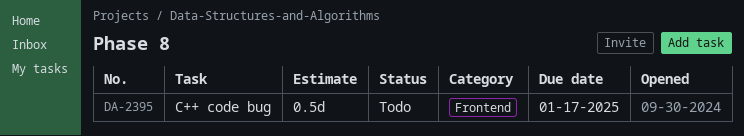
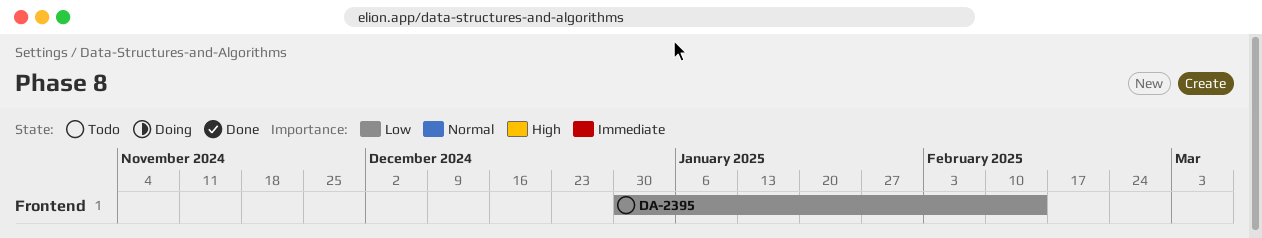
DA-2395, due: Jan 17 -> Feb 14

